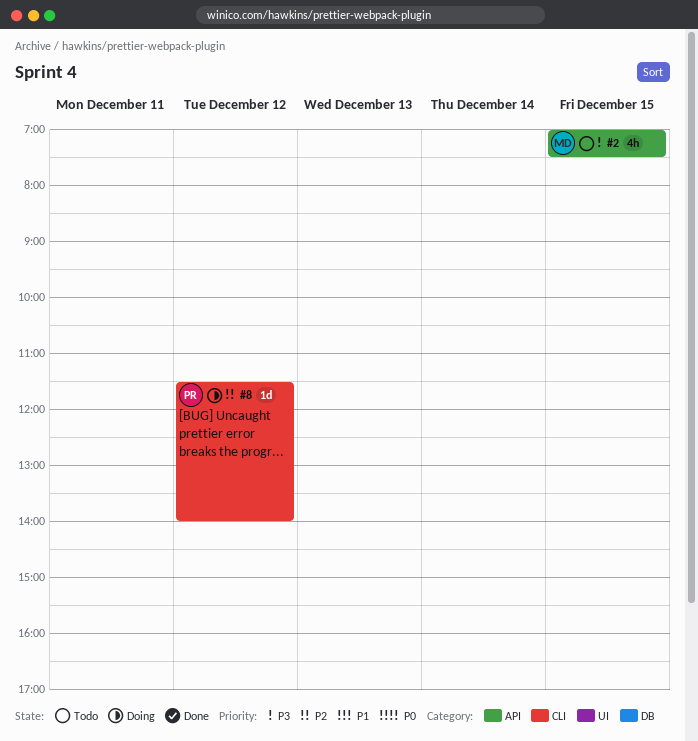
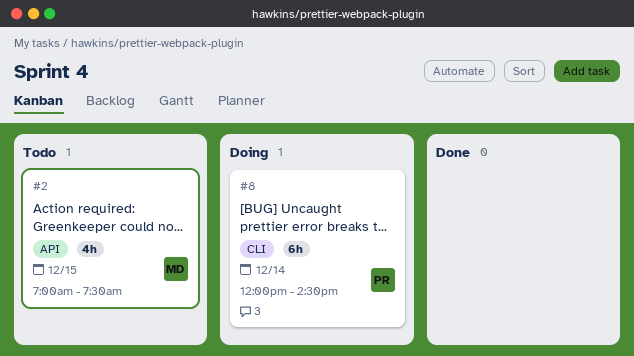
#8, estimate: 1d -> 6h
#8, day: Dec 12 -> Dec 14
#8, begins: 11:30 -> 12:00
#8, ends: 14:00 -> 14:30

